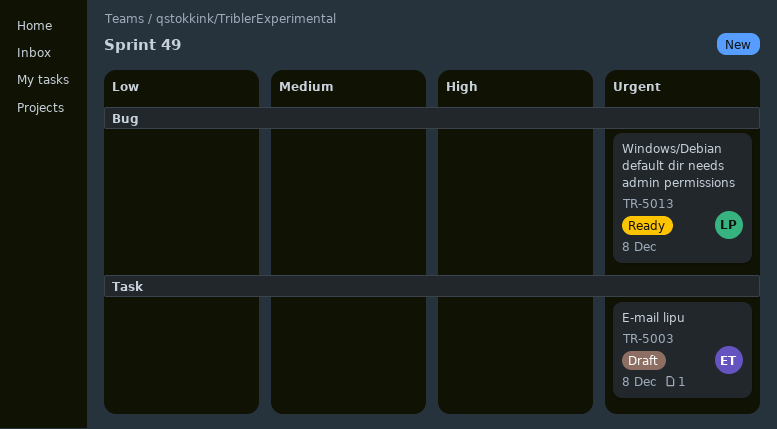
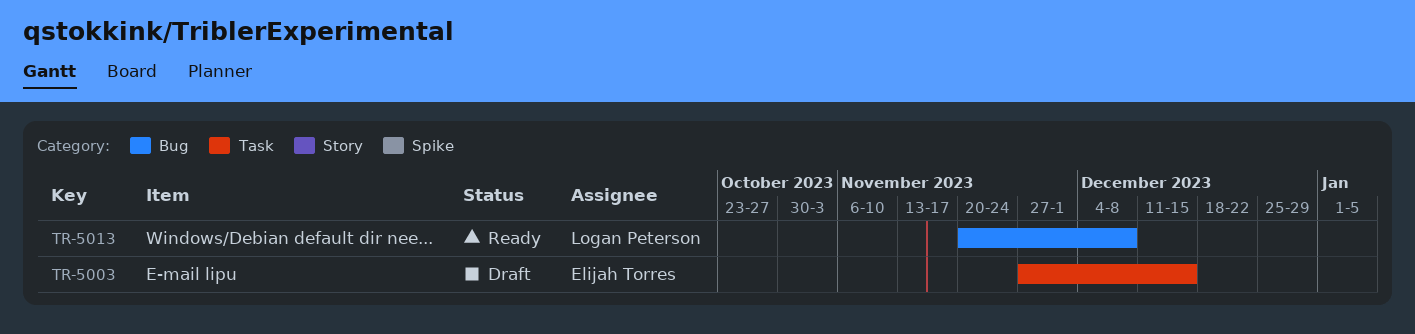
TR-5003, due: Dec 8 -> Dec 15

